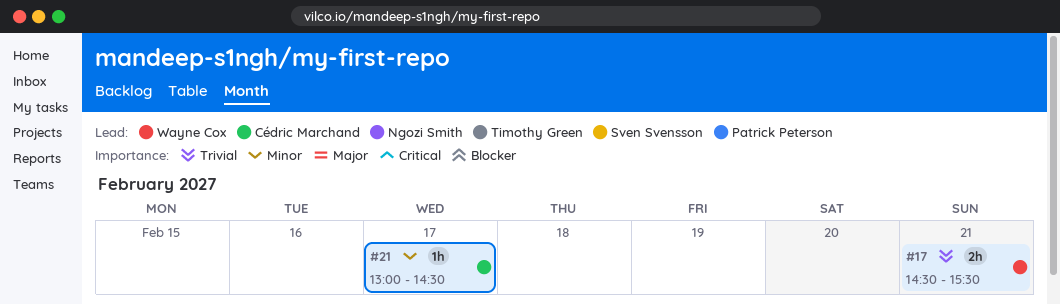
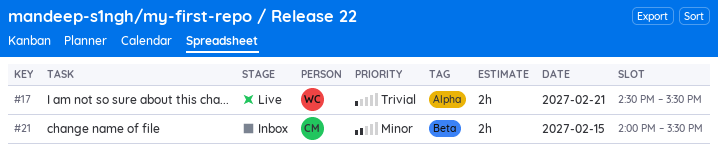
#21, estimate: 1h -> 2h
#21, day: Feb 17 -> Feb 15
#21, begins: 13:00 -> 14:00
#21, ends: 14:30 -> 15:30

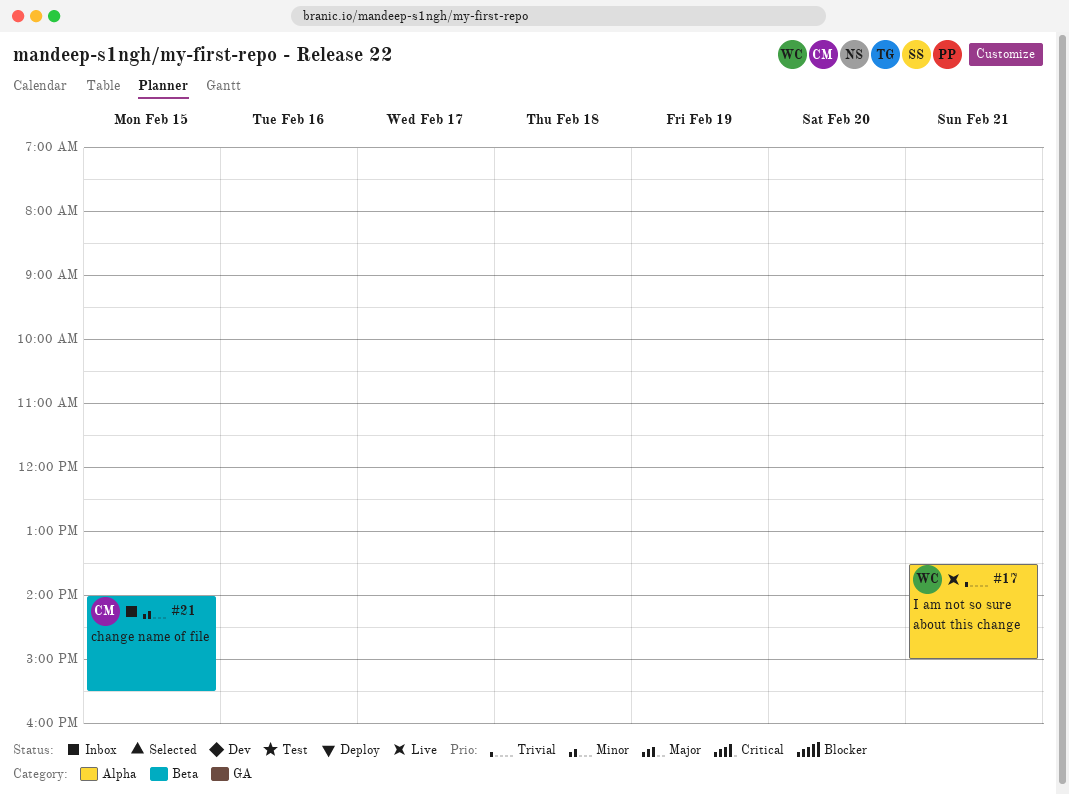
#17, begins: 14:30 -> 13:30
#17, ends: 15:30 -> 15:00

